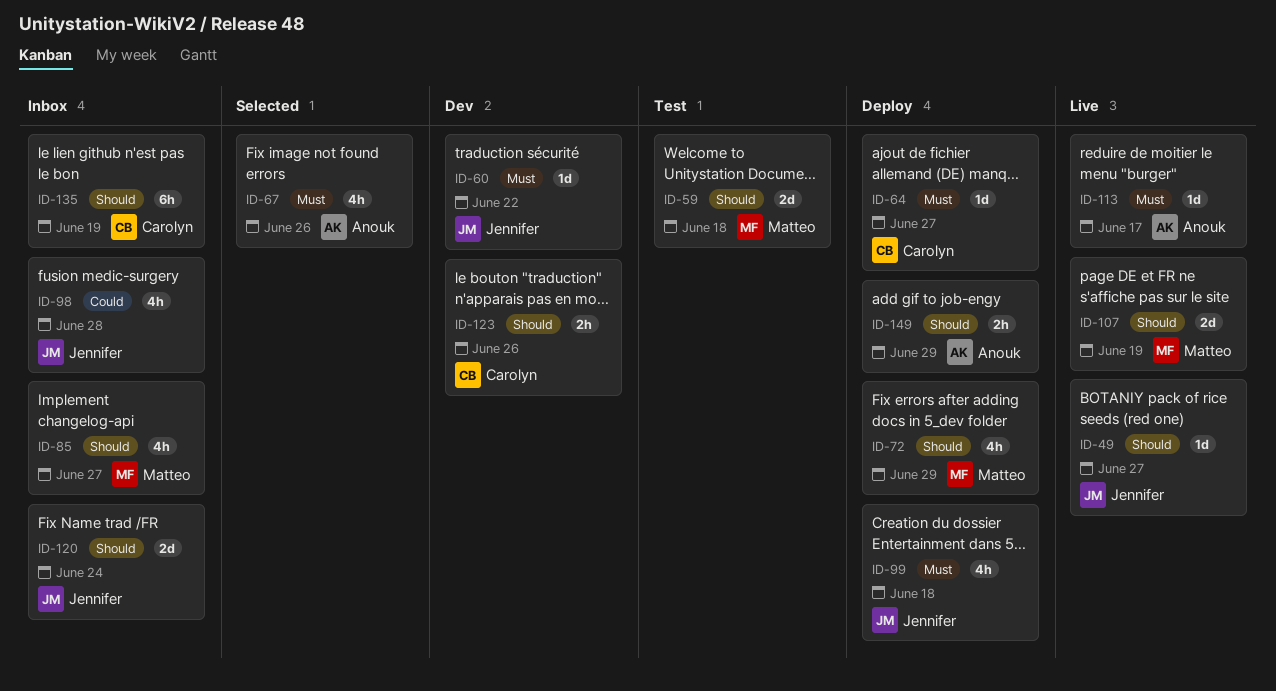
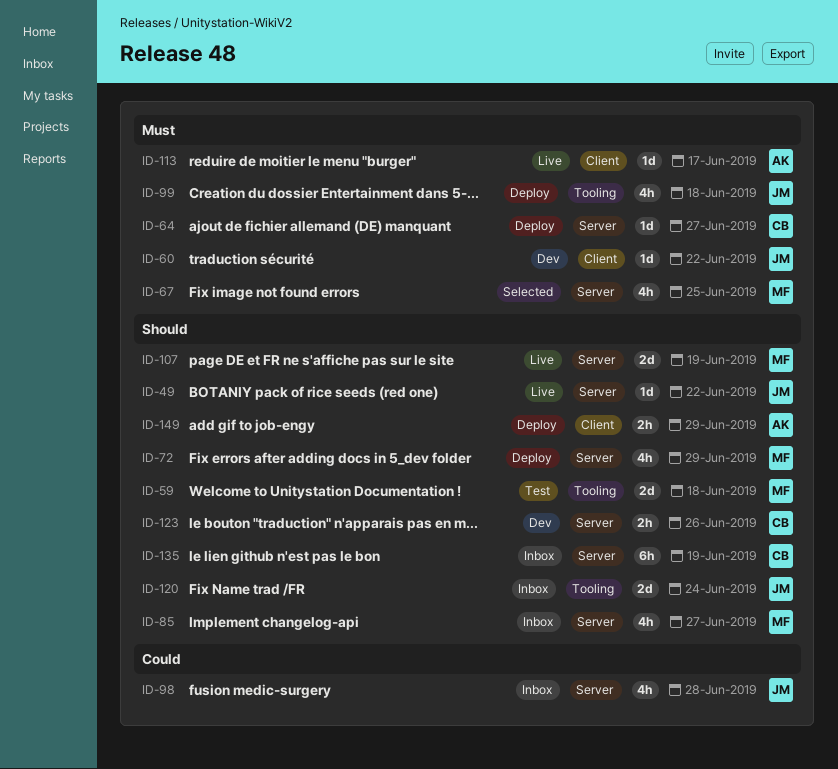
ID-49, due: Jun 27 -> Jun 22
ID-67, owner: Anouk -> Matteo
ID-67, due: Jun 26 -> Jun 25

